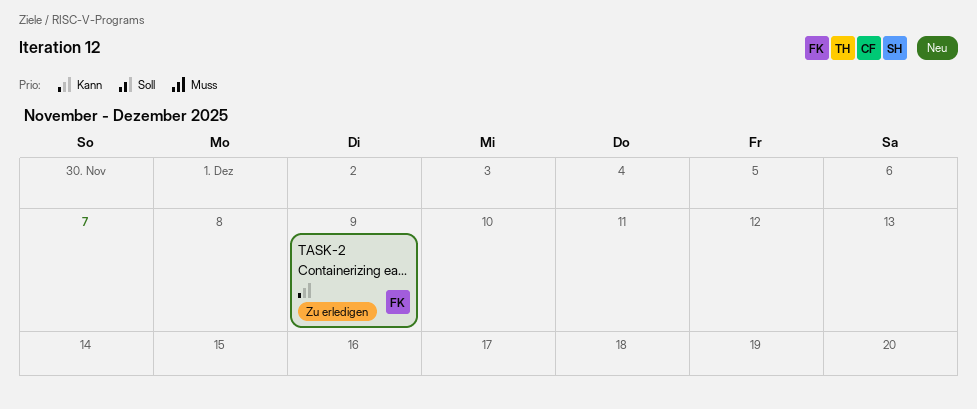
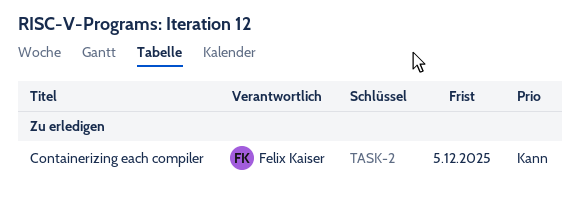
TASK-2, due: Dec 9 -> Dec 5

